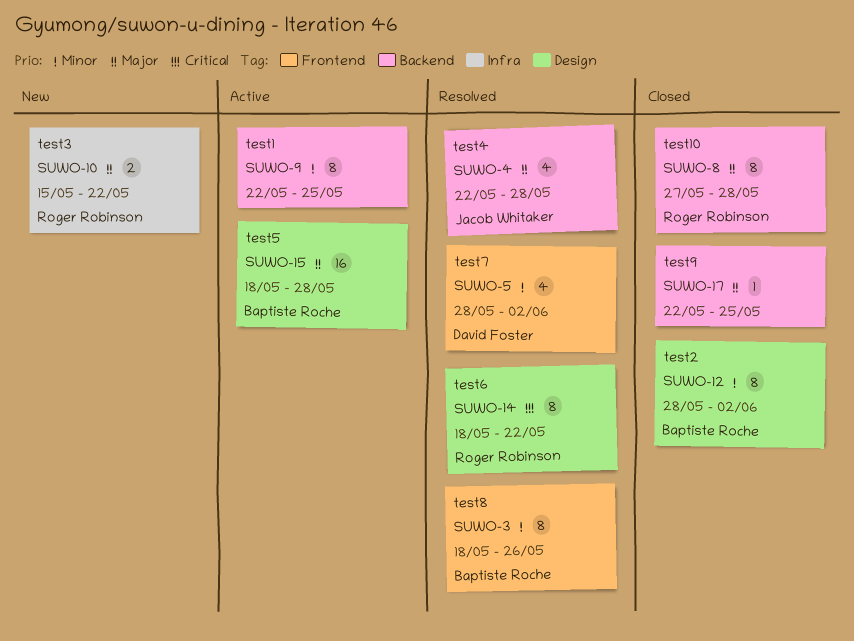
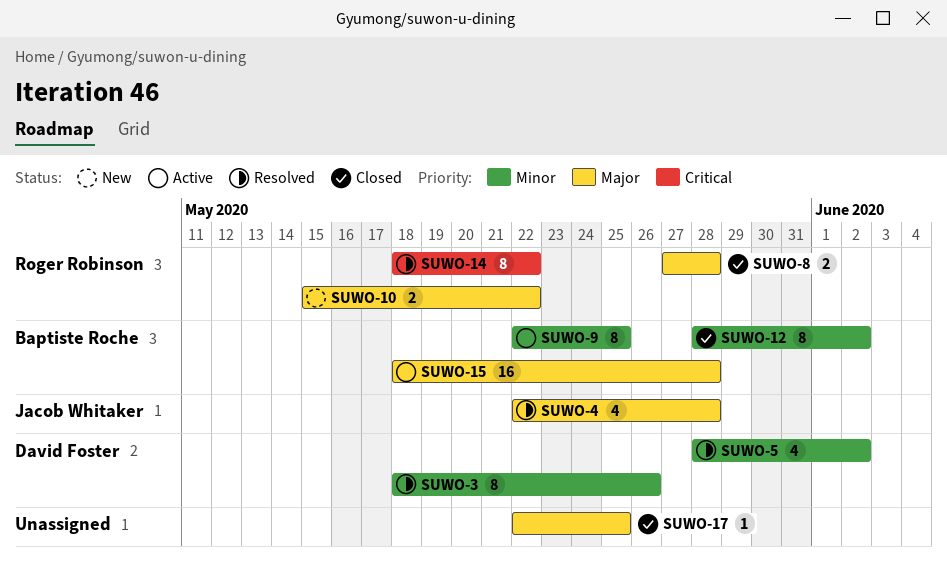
SUWO-3, owner: Baptiste Roche -> David Foster
SUWO-8, estimate: 8 -> 2
SUWO-9, owner: none -> Baptiste Roche

